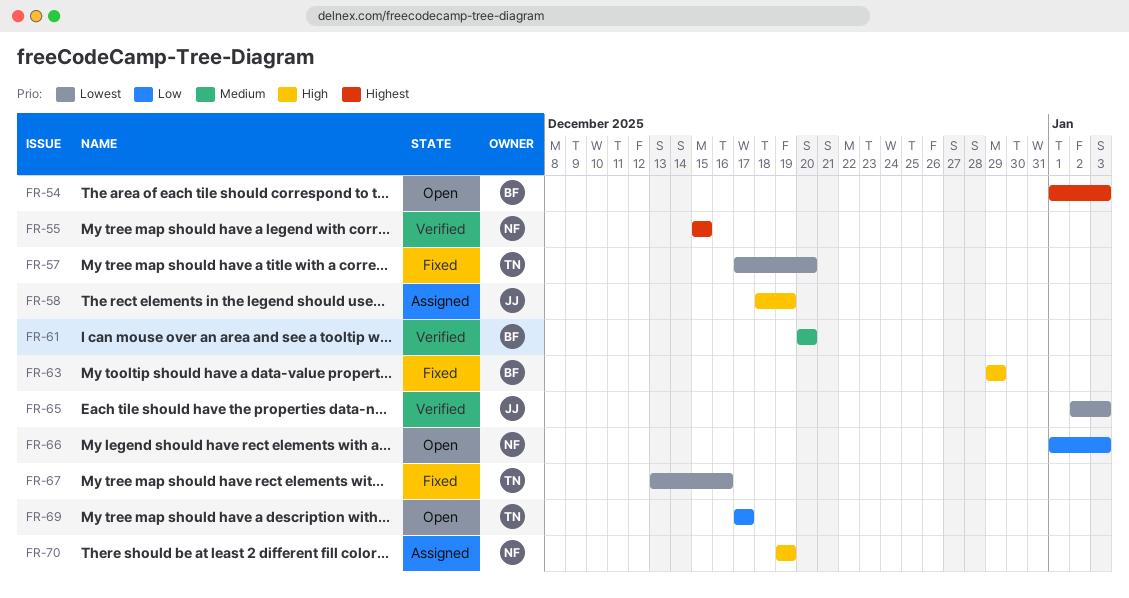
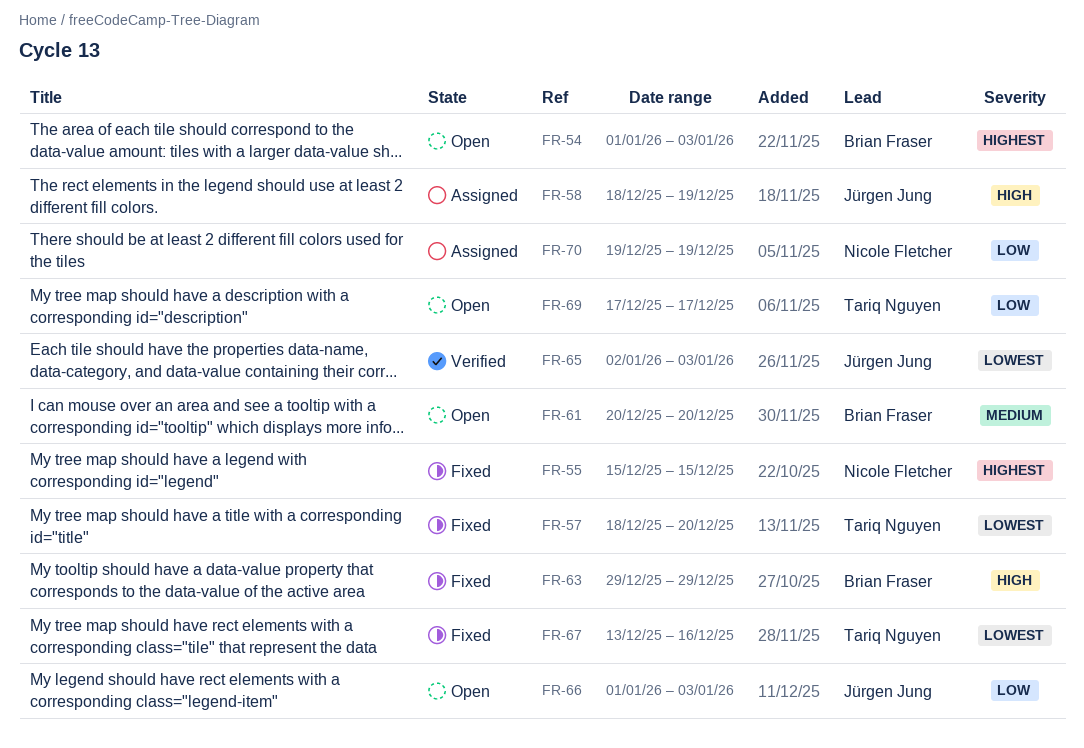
FR-55, status: Verified -> Fixed
FR-57, start: Dec 17 -> Dec 18
FR-61, status: Verified -> Open
FR-66, owner: Nicole Fletcher -> Jürgen Jung
FR-70, priority: High -> Low

